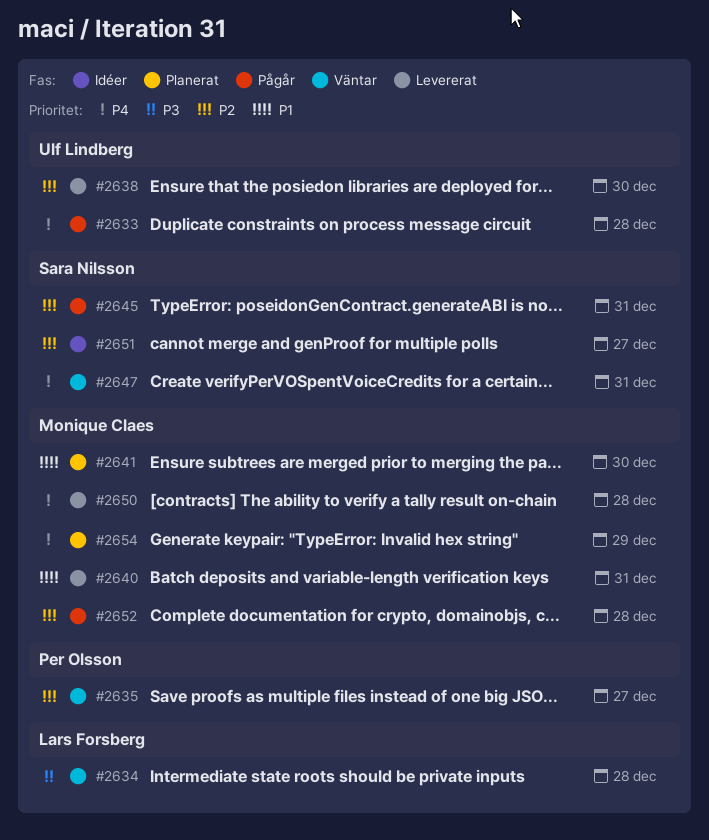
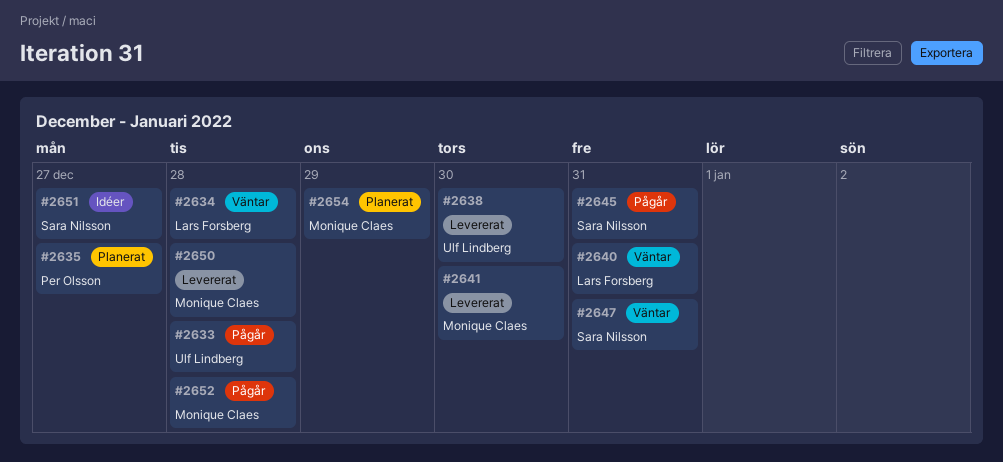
#2635, status: Väntar -> Planerat
#2640, status: Levererat -> Väntar
#2640, owner: Monique Claes -> Lars Forsberg
#2641, status: Planerat -> Levererat

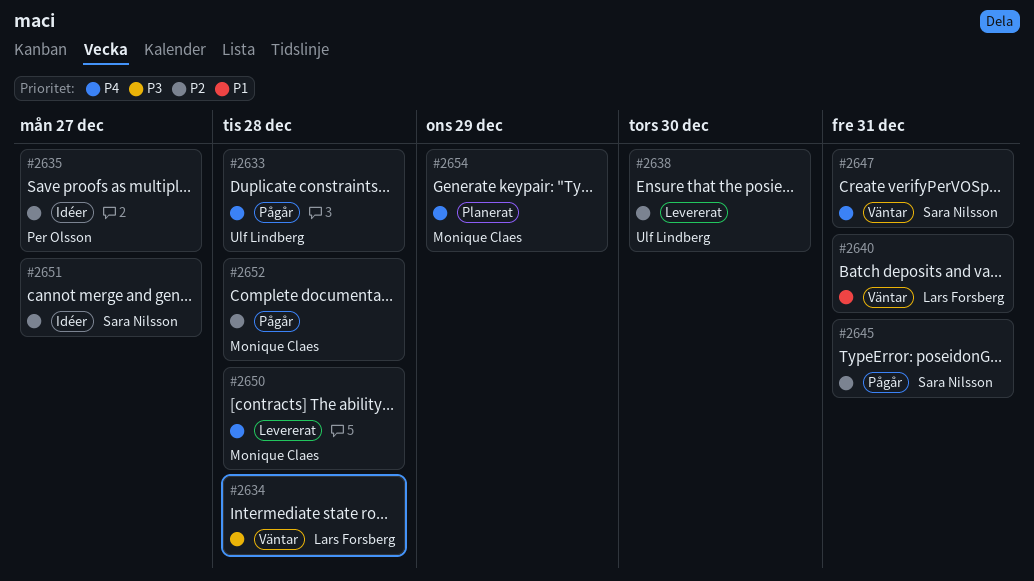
#2635, status: Planerat -> Idéer
#2641: present -> none

